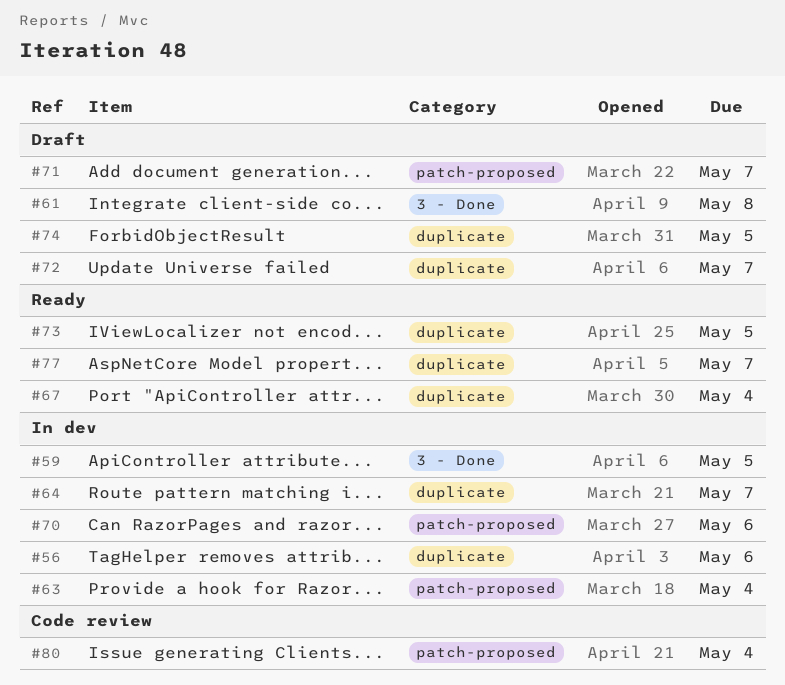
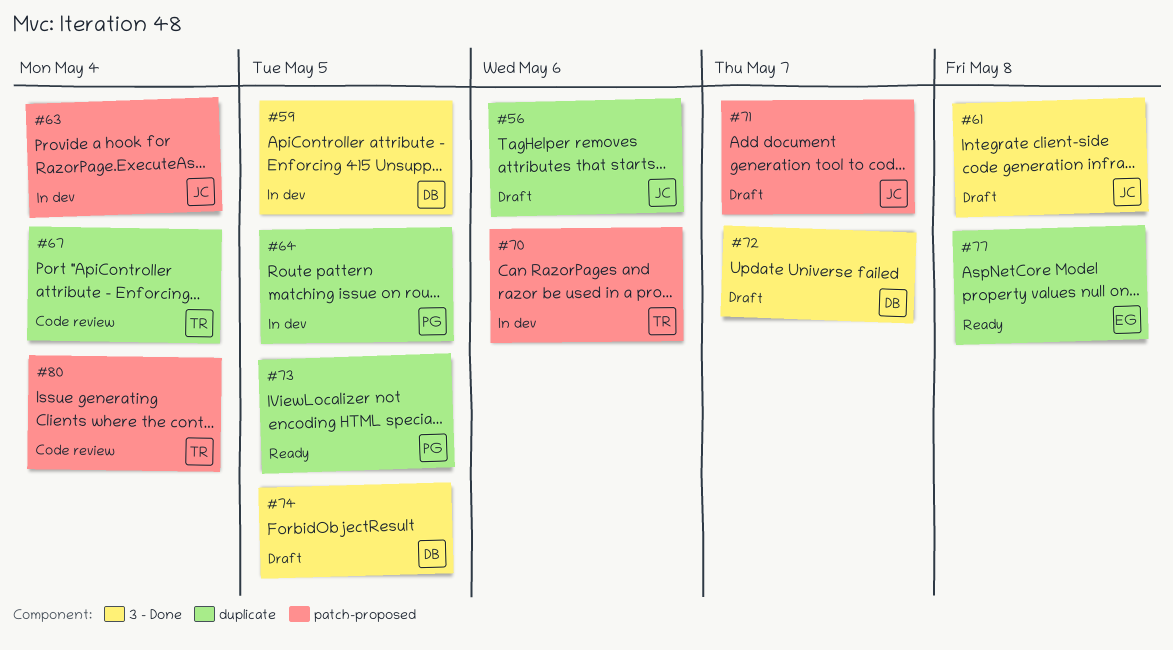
#56, status: In dev -> Draft
#64, due: May 7 -> May 5
#67, status: Ready -> Code review
#72, label: duplicate -> 3 - Done
#74, label: duplicate -> 3 - Done
#77, due: May 7 -> May 8

